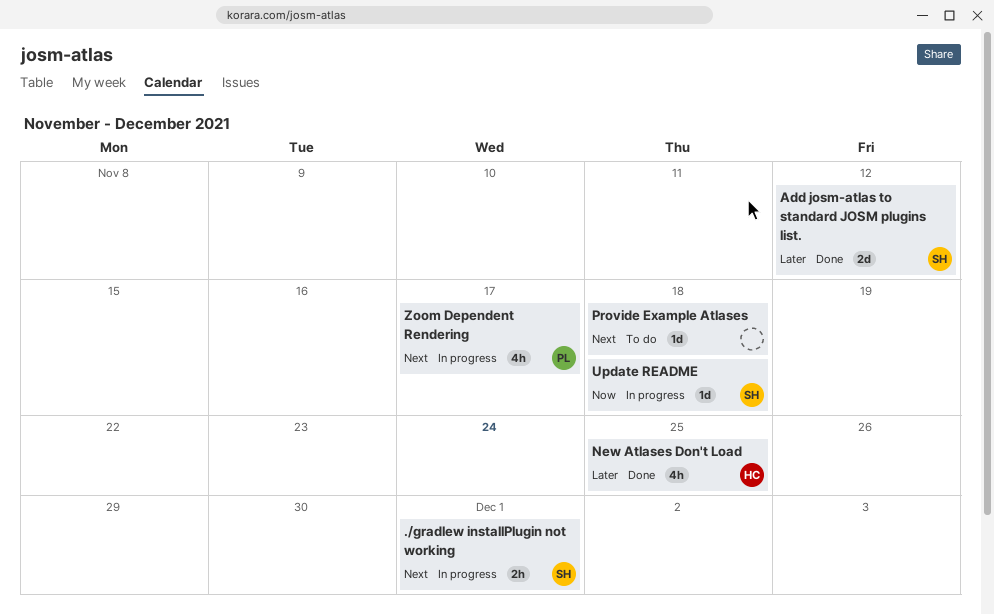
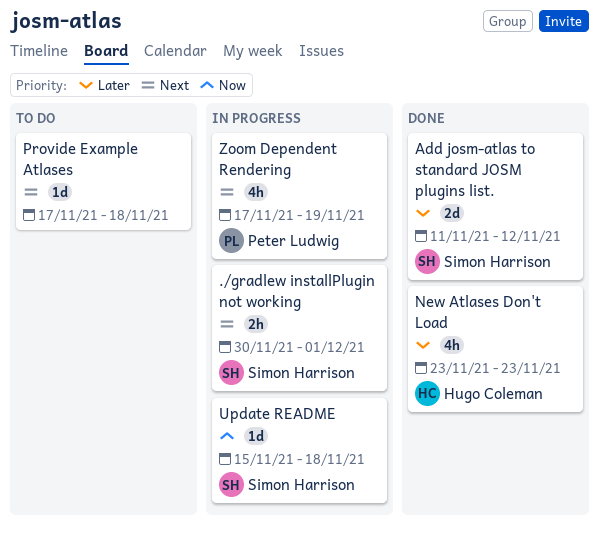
New Atlases Don't Load, due: Nov 25 -> Nov 23
Zoom Dependent Rendering, due: Nov 17 -> Nov 19

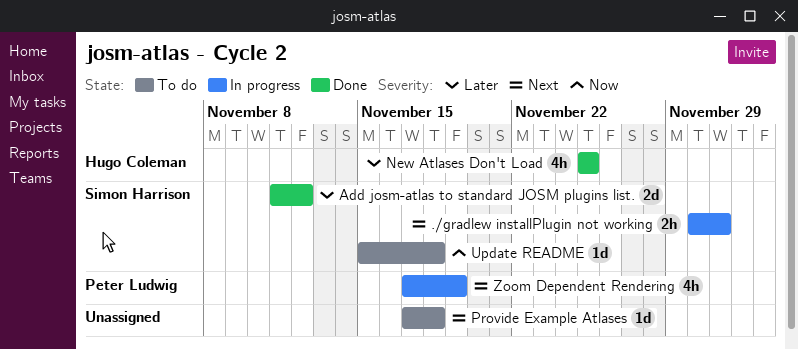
New Atlases Don't Load, start: Nov 23 -> Nov 25
New Atlases Don't Load, due: Nov 23 -> Nov 25
Update README, status: In progress -> To do

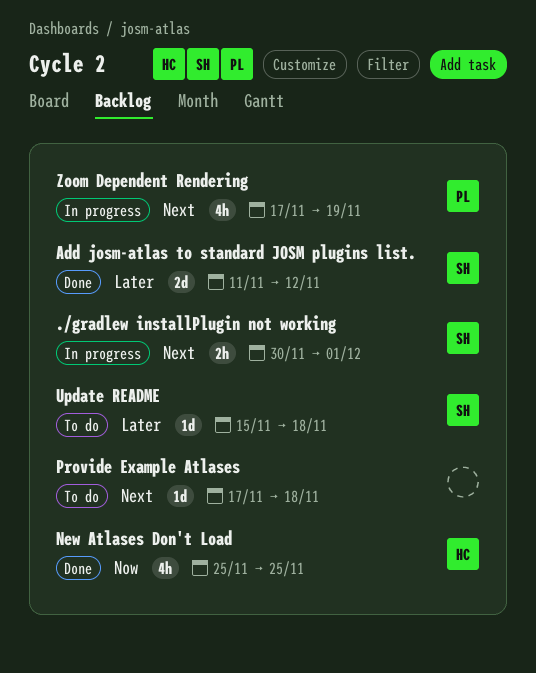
New Atlases Don't Load, priority: Later -> Now
Update README, priority: Now -> Later

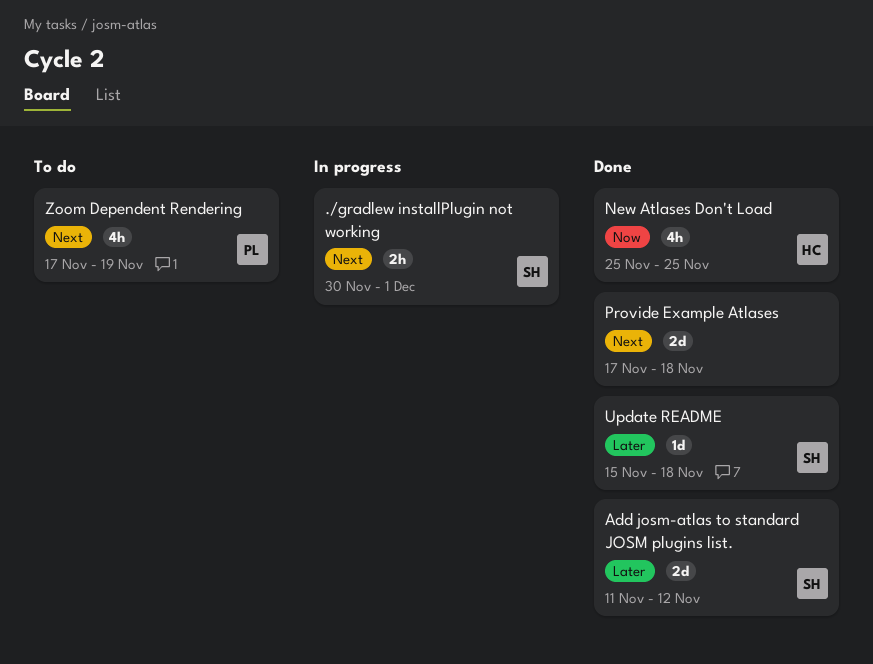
Provide Example Atlases, status: To do -> Done
Provide Example Atlases, estimate: 1d -> 2d
Update README, status: To do -> Done
Zoom Dependent Rendering, status: In progress -> To do

